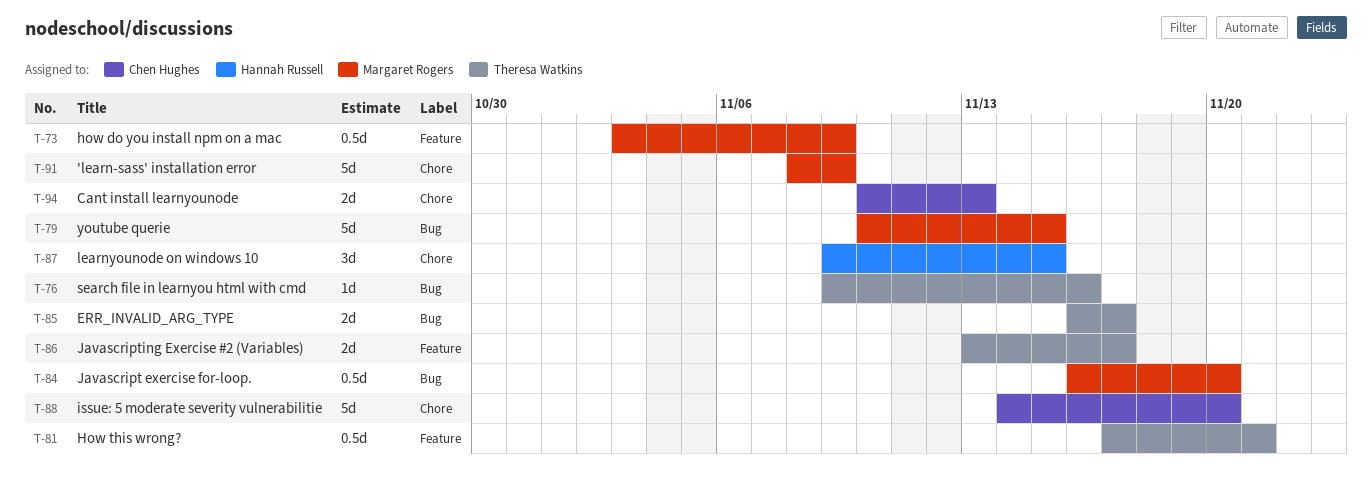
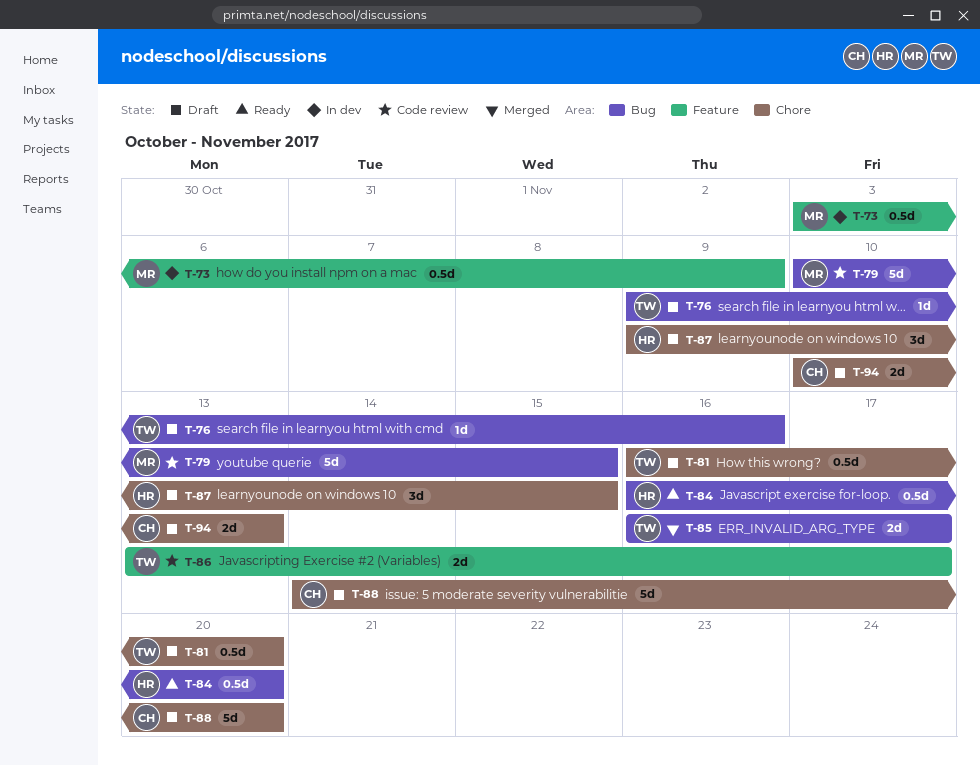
T-81, label: Feature -> Chore
T-81, start: Nov 17 -> Nov 16
T-81, due: Nov 21 -> Nov 20
T-84, owner: Margaret Rogers -> Hannah Russell
T-91: present -> none

